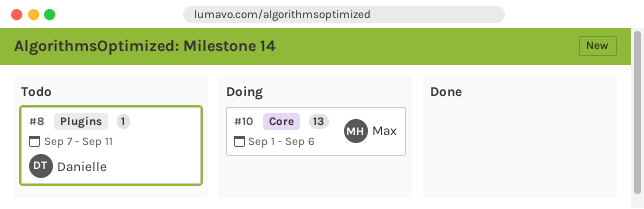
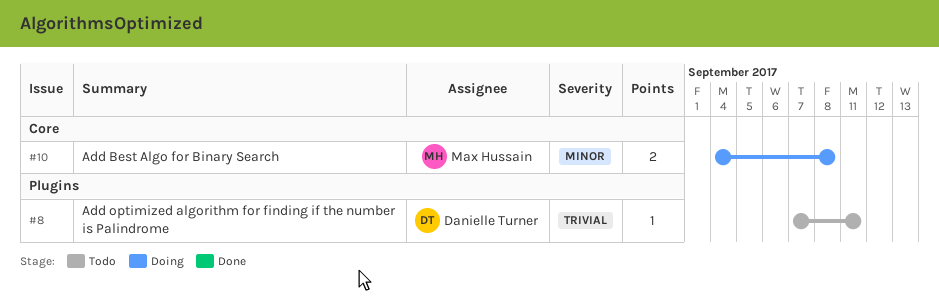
#10, estimate: 13 -> 2
#10, start: Sep 1 -> Sep 4
#10, due: Sep 6 -> Sep 8

